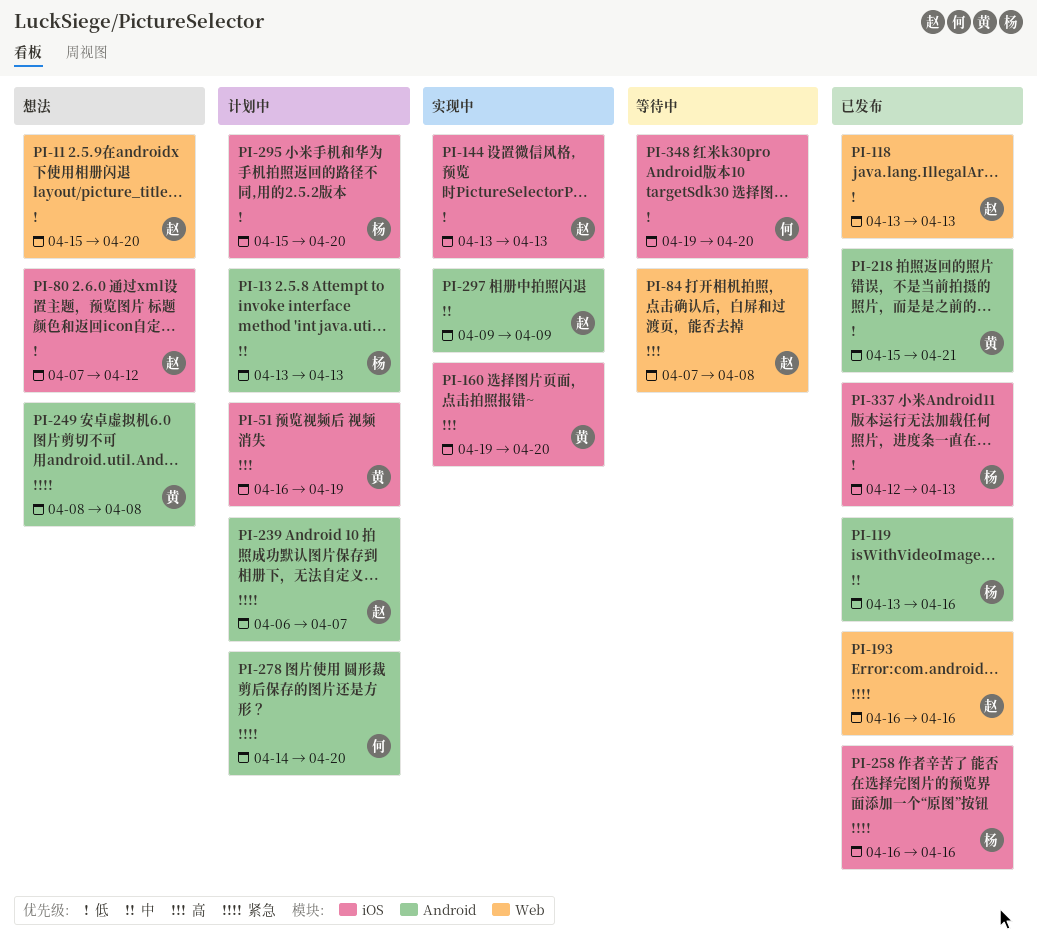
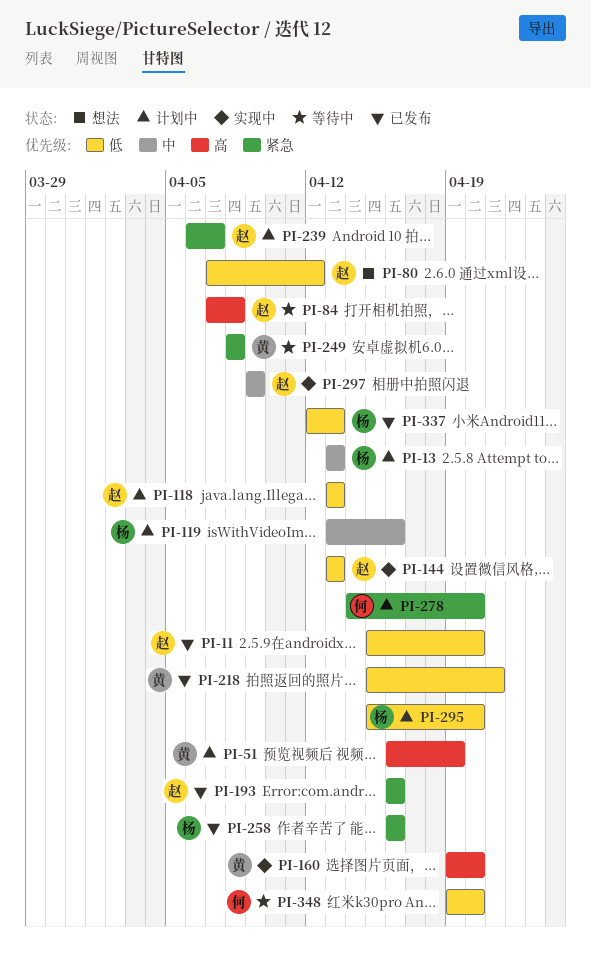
PI-11, status: 想法 -> 已发布
PI-118, status: 已发布 -> 计划中
PI-119, status: 已发布 -> 计划中
PI-249, status: 想法 -> 等待中

